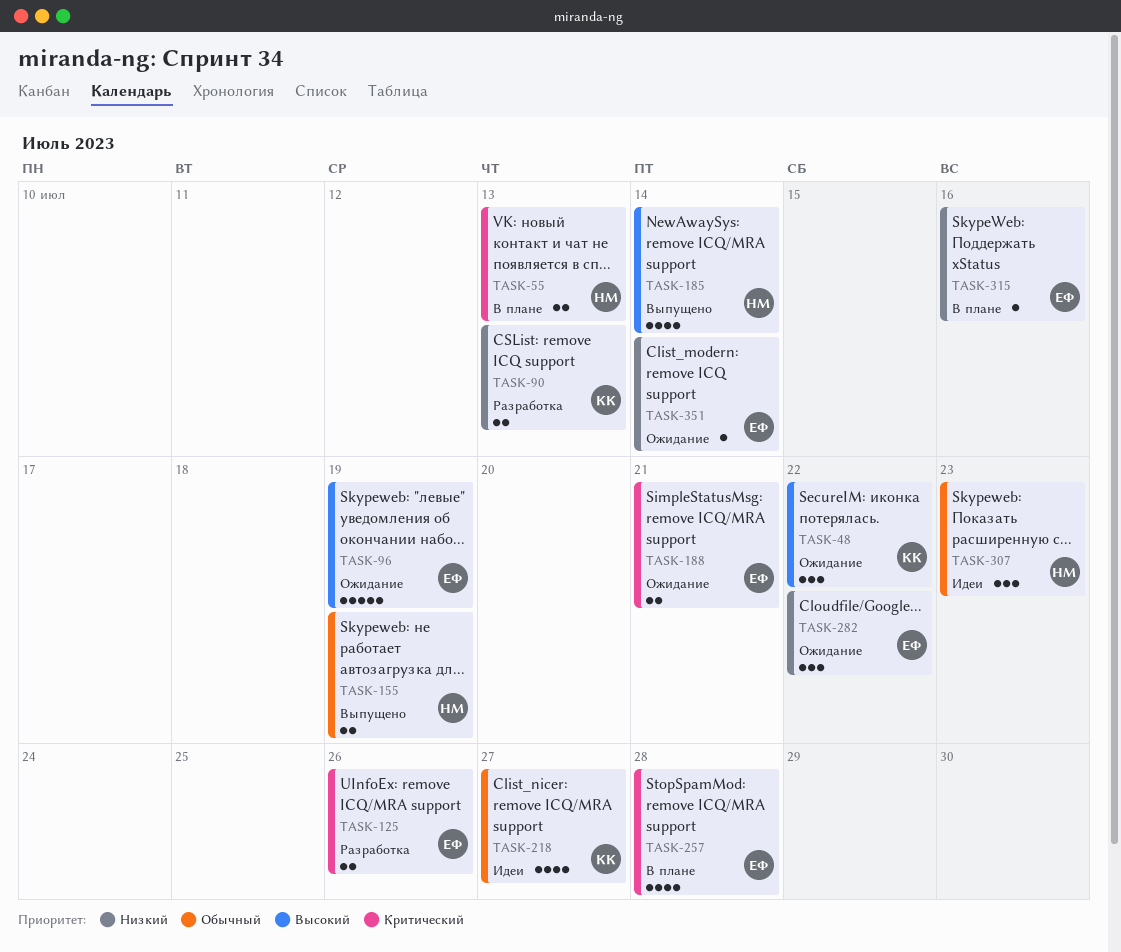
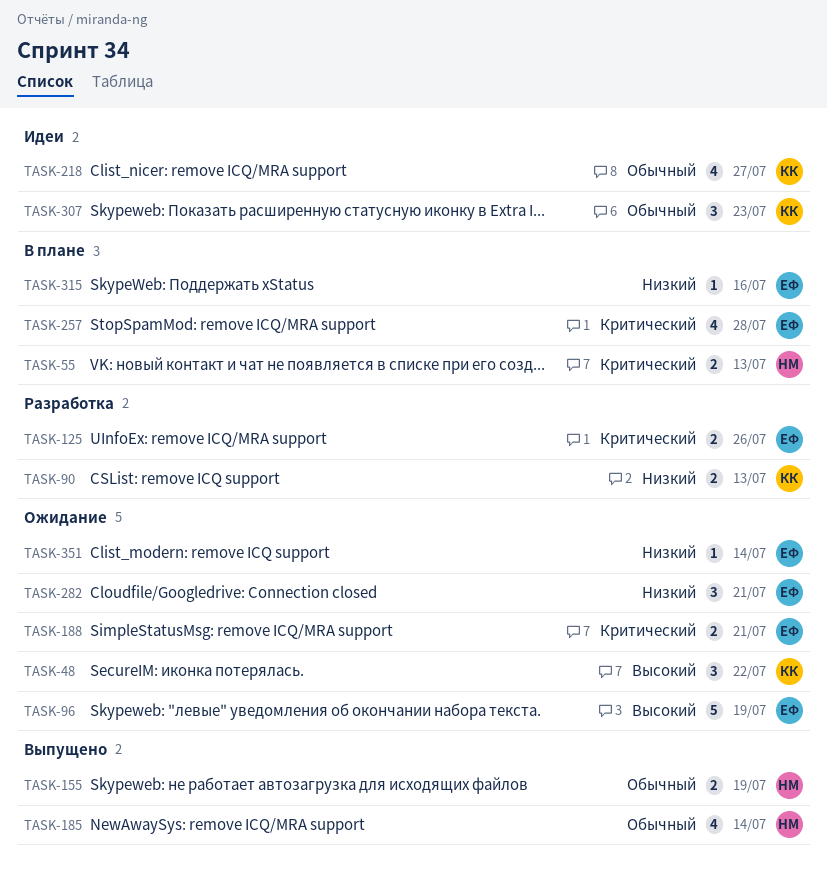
TASK-185, priority: Высокий -> Обычный
TASK-282, due: Jul 22 -> Jul 21
TASK-307, owner: НМ -> КК

